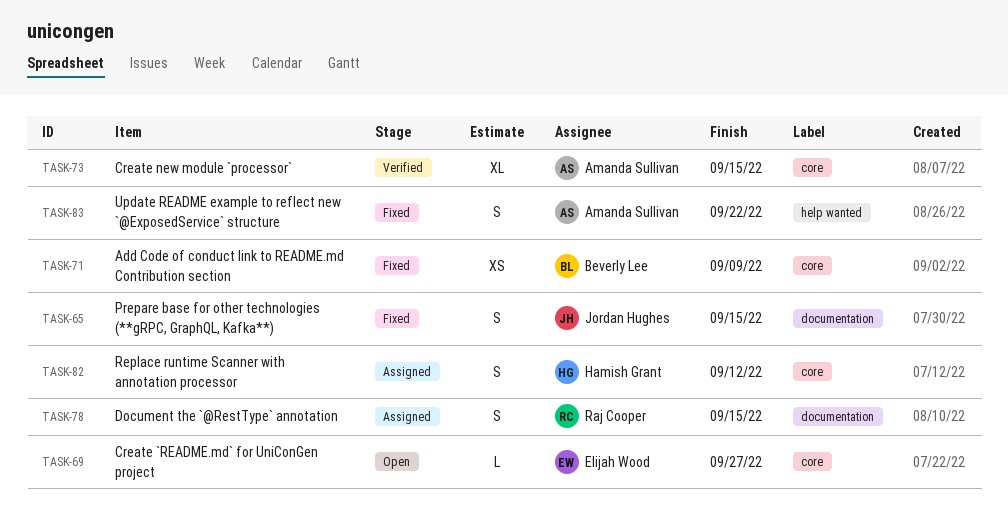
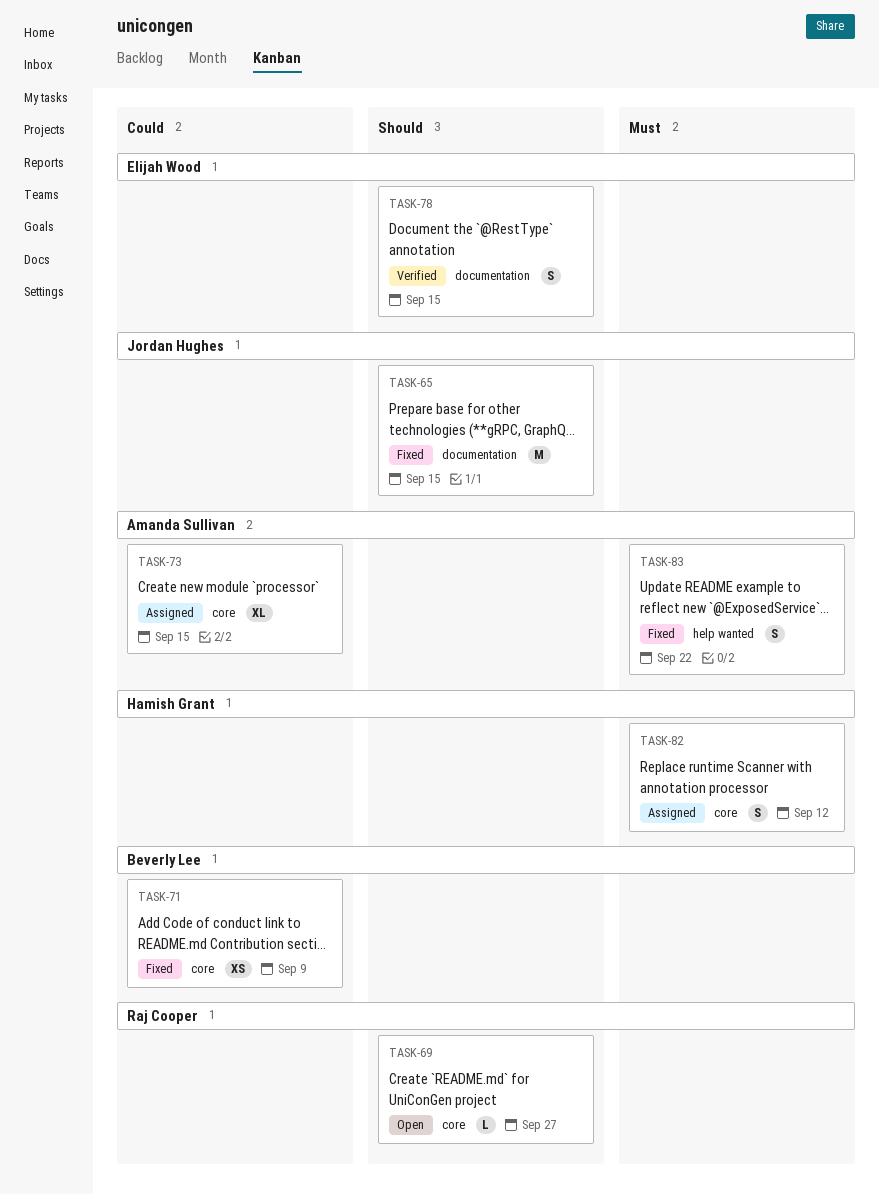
TASK-65, estimate: S -> M
TASK-69, owner: Elijah Wood -> Raj Cooper
TASK-73, status: Verified -> Assigned
TASK-78, status: Assigned -> Verified
TASK-78, owner: Raj Cooper -> Elijah Wood

